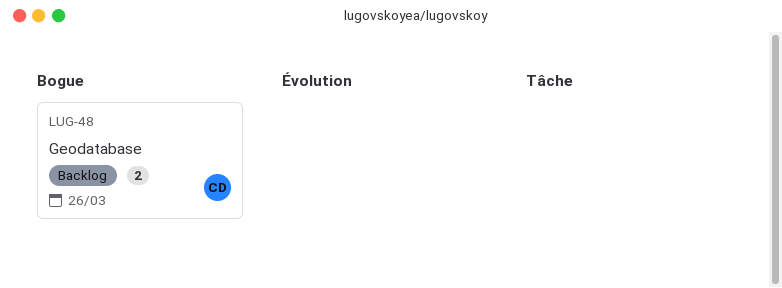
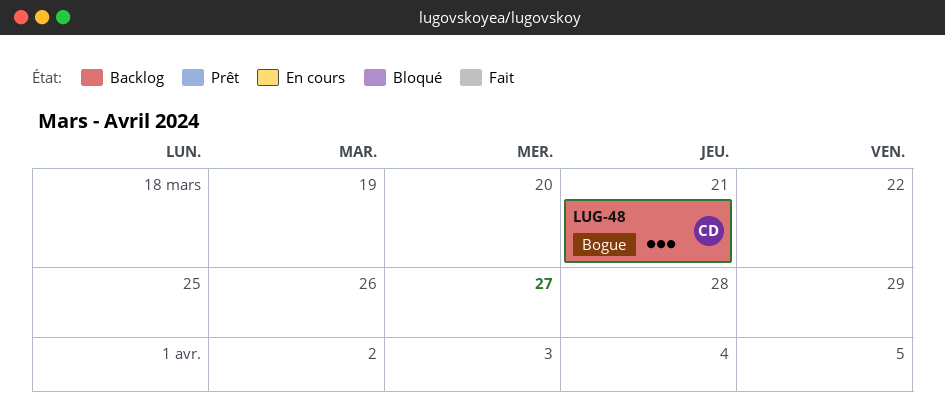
LUG-48, estimate: 2 -> 3
LUG-48, due: Mar 26 -> Mar 21

